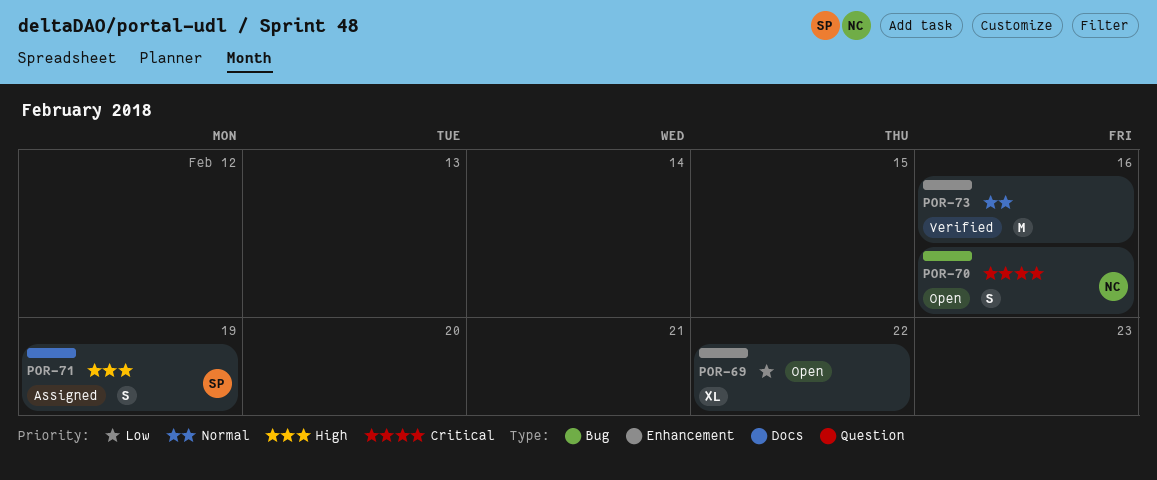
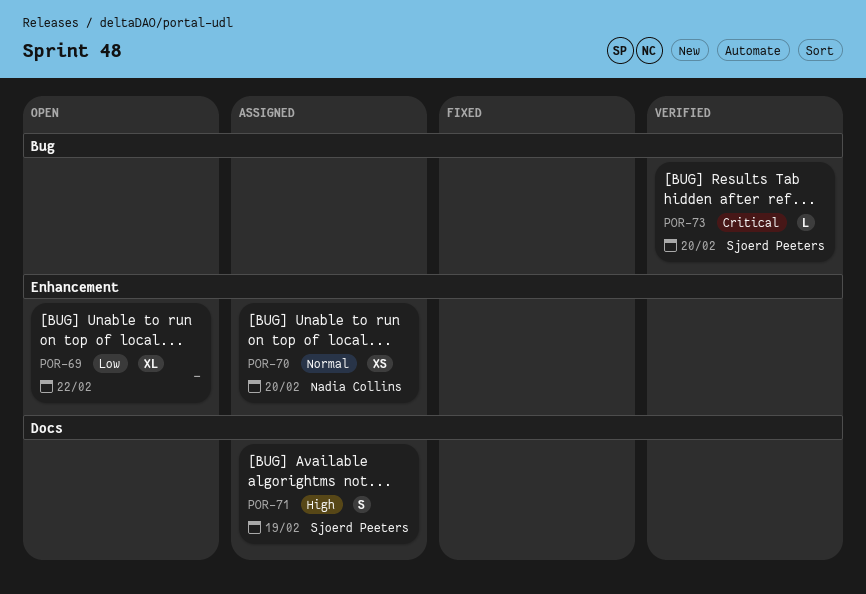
POR-70, status: Open -> Assigned
POR-70, priority: Critical -> Normal
POR-70, label: Bug -> Enhancement
POR-70, estimate: S -> XS
POR-70, due: Feb 16 -> Feb 20
POR-73, owner: none -> Sjoerd Peeters
POR-73, priority: Normal -> Critical
POR-73, label: Enhancement -> Bug
POR-73, estimate: M -> L
POR-73, due: Feb 16 -> Feb 20

